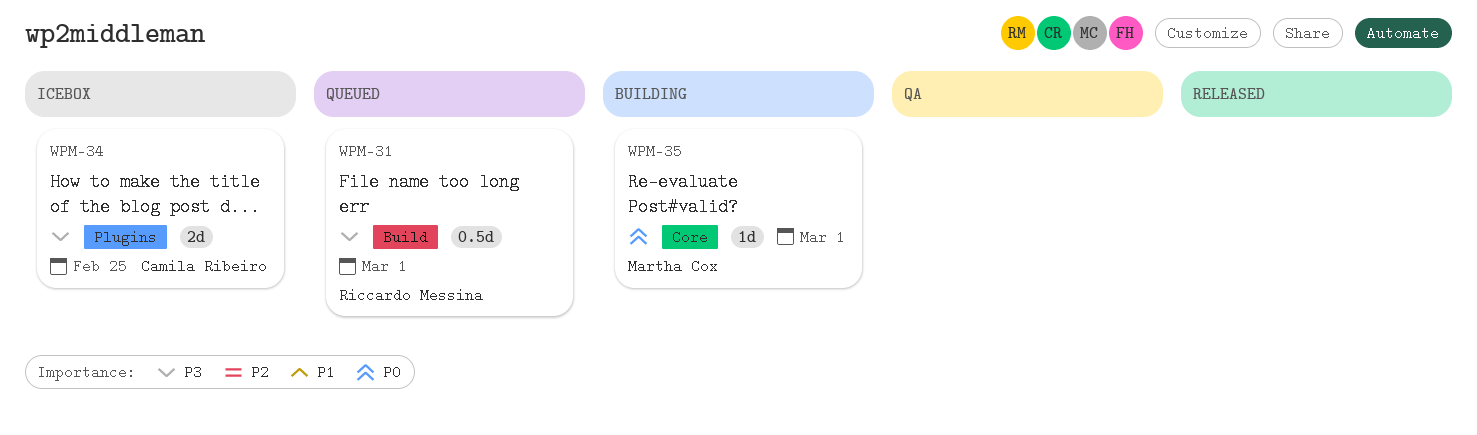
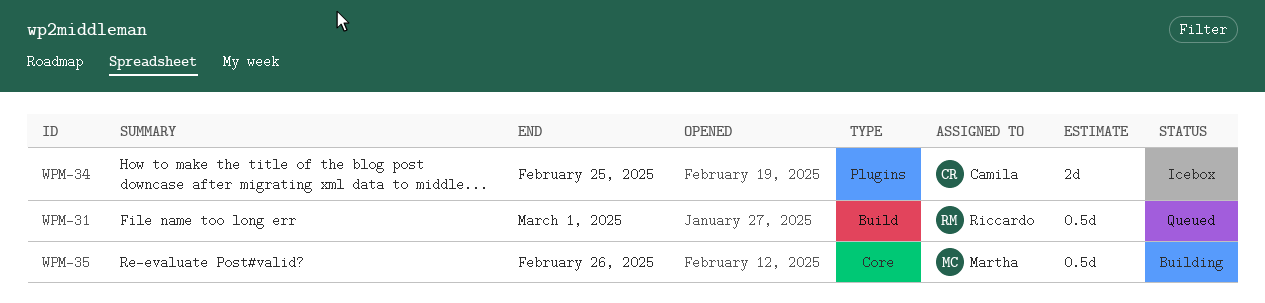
WPM-35, estimate: 1d -> 0.5d
WPM-35, due: Mar 1 -> Feb 26

